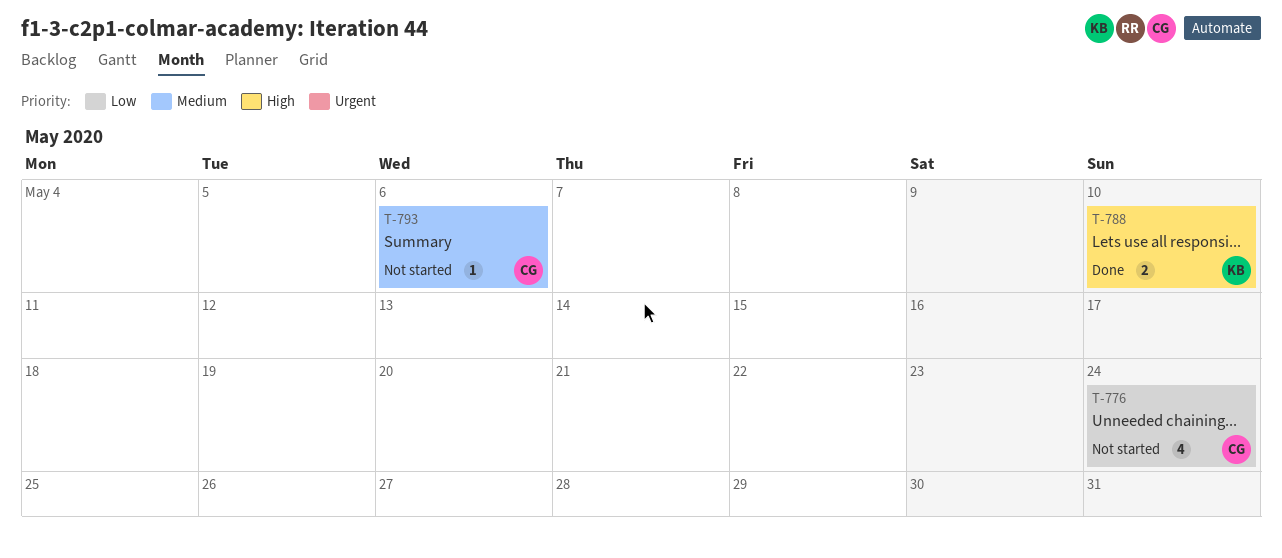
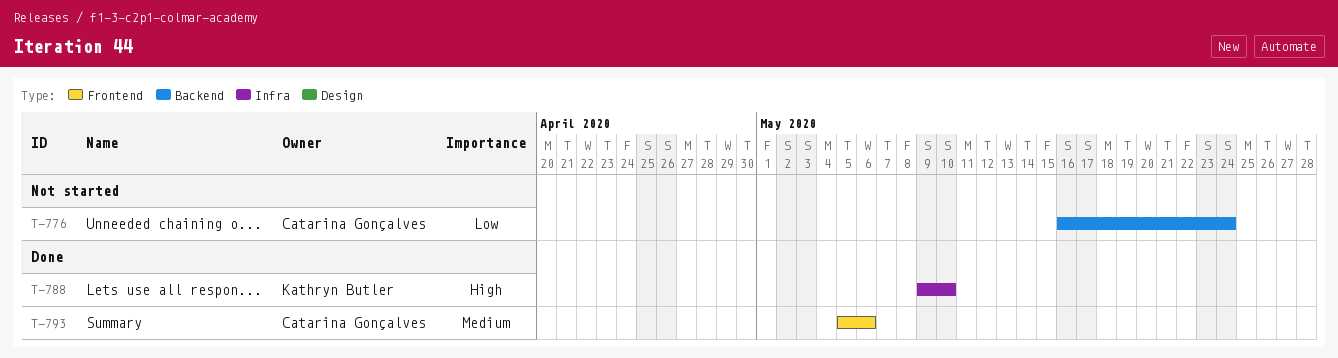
T-793, status: Not started -> Done

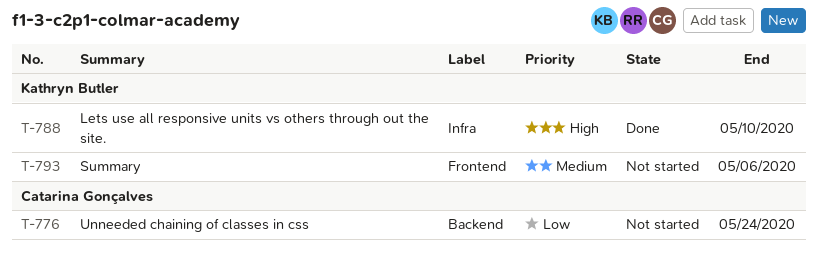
T-793, status: Done -> Not started
T-793, owner: Catarina Gonçalves -> Kathryn Butler

